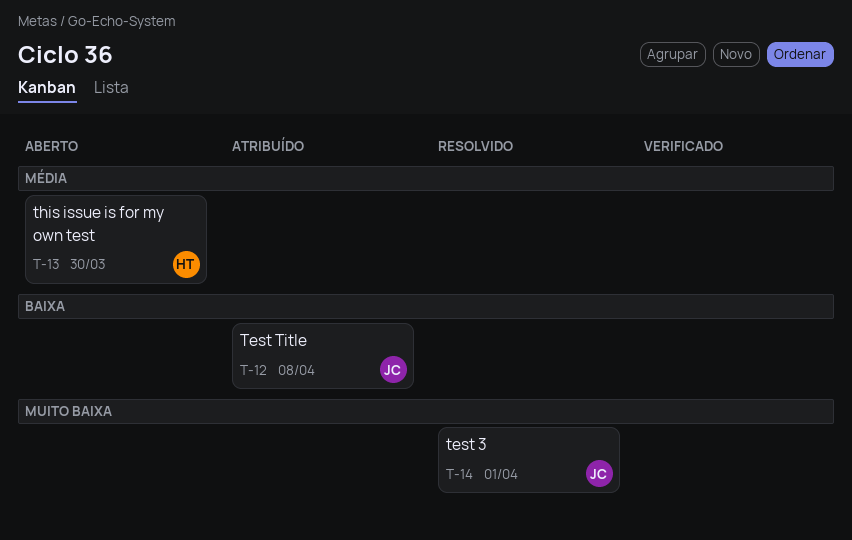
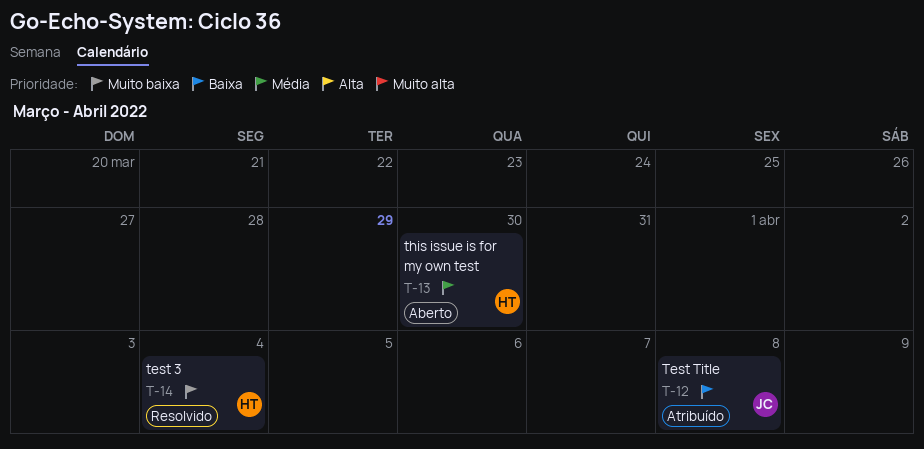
T-14, owner: JC -> HT
T-14, due: Apr 1 -> Apr 4

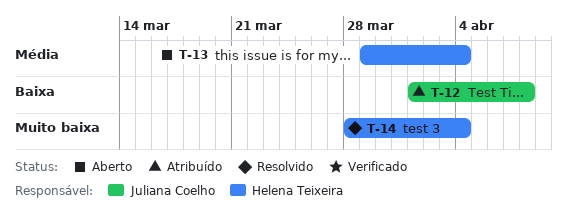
T-13, due: Mar 30 -> Apr 4

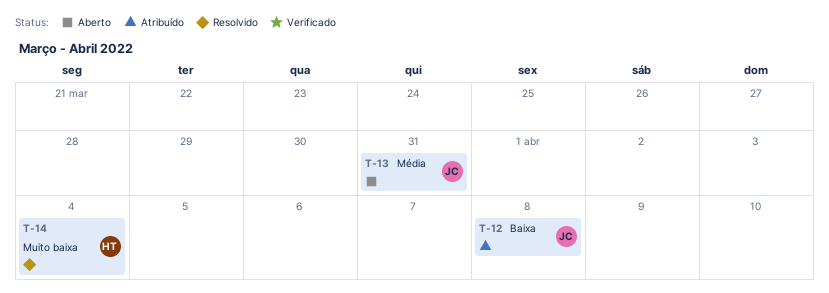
T-13, owner: Helena Teixeira -> Juliana Coelho
T-13, due: Apr 4 -> Mar 31

